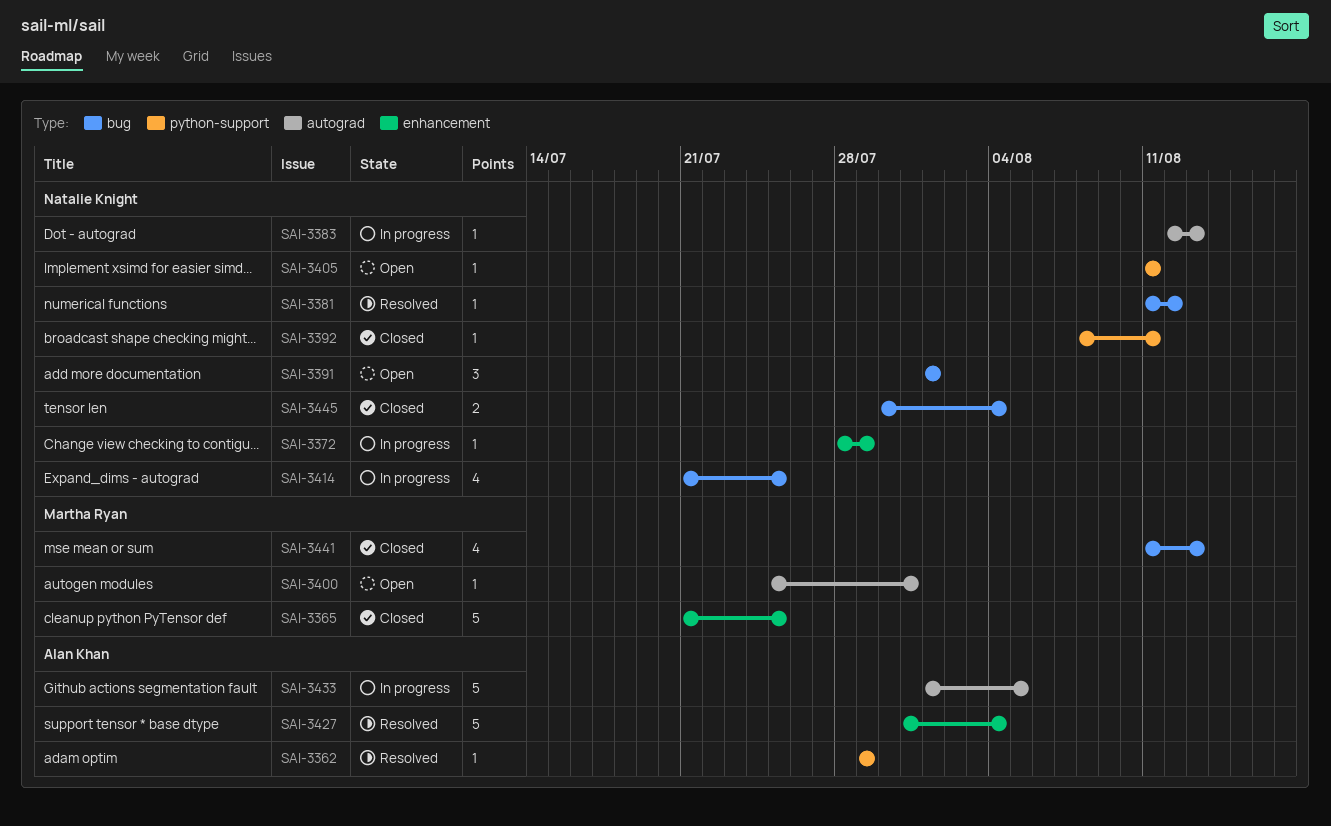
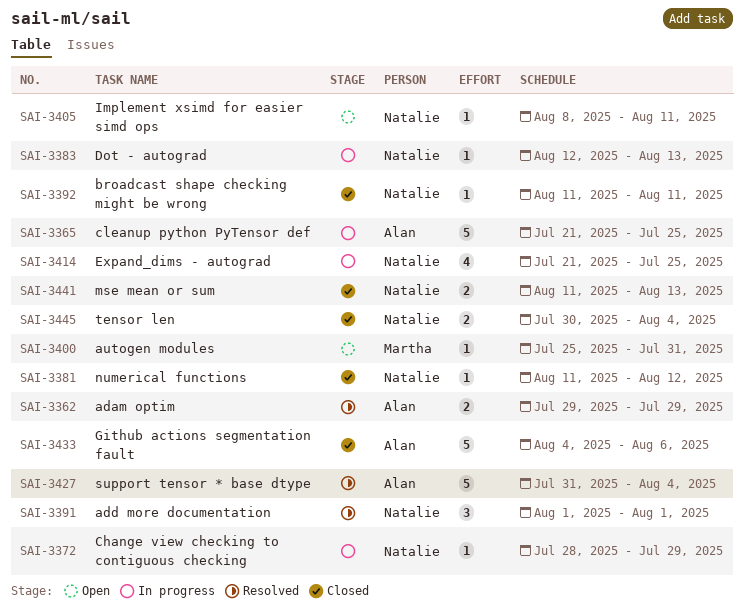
SAI-3362, estimate: 1 -> 2
SAI-3365, status: Closed -> In progress
SAI-3365, owner: Martha Ryan -> Alan Khan
SAI-3381, status: Resolved -> Closed
SAI-3391, status: Open -> Resolved
SAI-3392, start: Aug 8 -> Aug 11
SAI-3405, start: Aug 11 -> Aug 8
SAI-3433, status: In progress -> Closed
SAI-3433, start: Aug 1 -> Aug 4
SAI-3433, due: Aug 5 -> Aug 6
SAI-3441, owner: Martha Ryan -> Natalie Knight
SAI-3441, estimate: 4 -> 2

